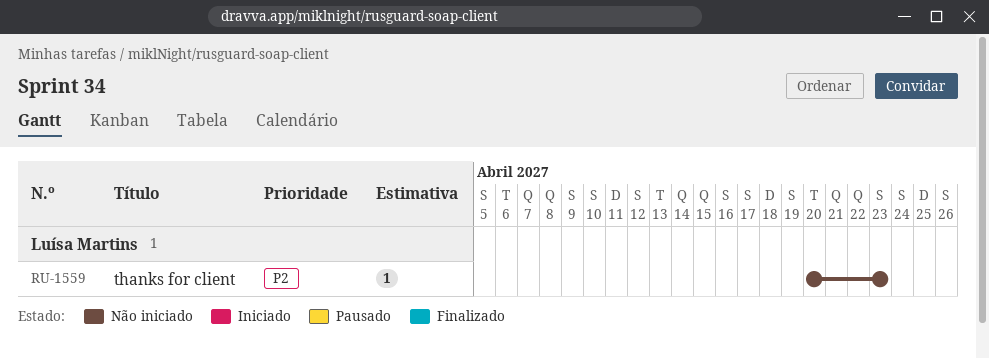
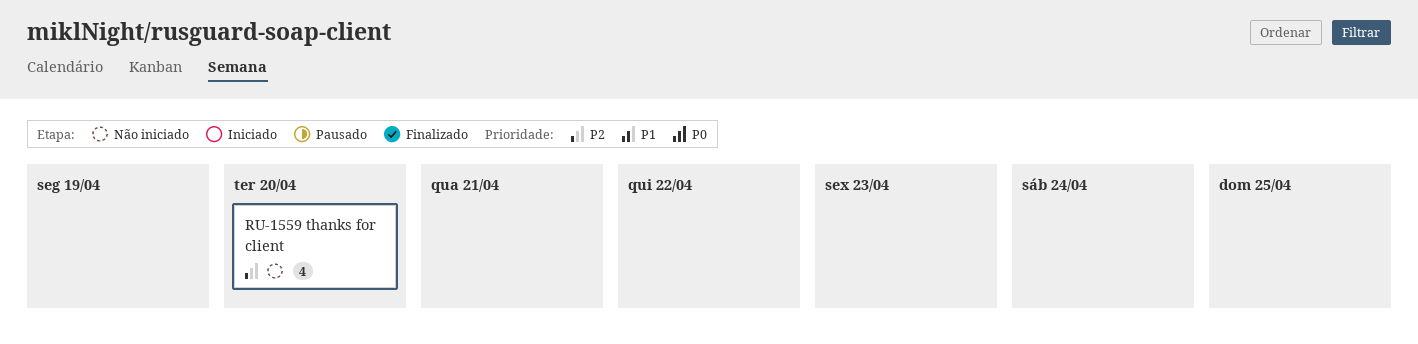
RU-1559, estimate: 1 -> 4
RU-1559, due: Apr 23 -> Apr 20

